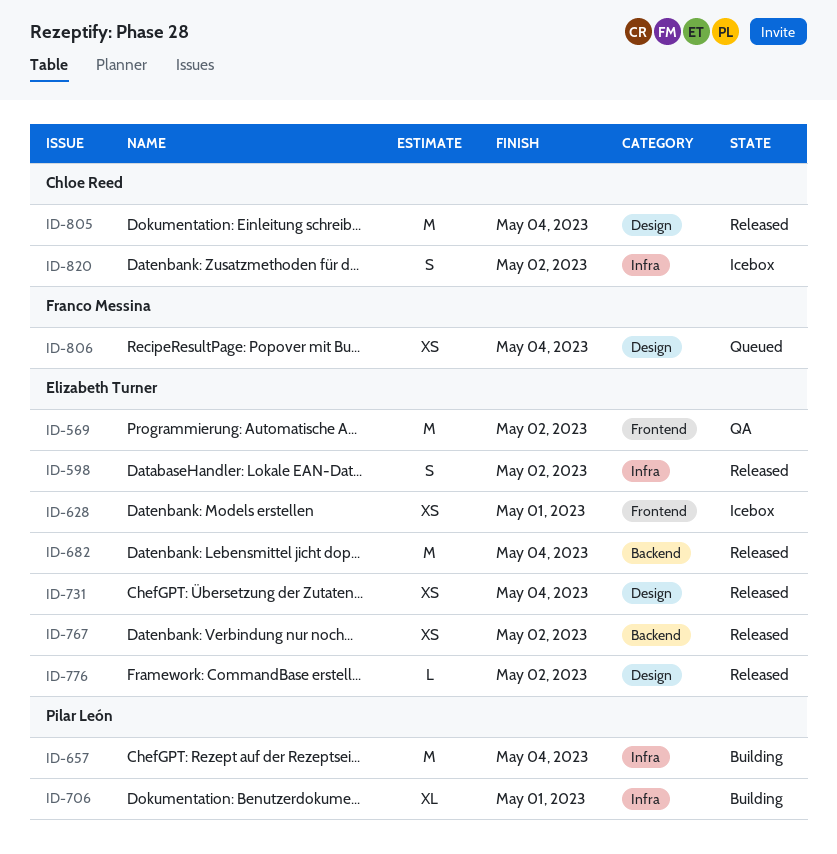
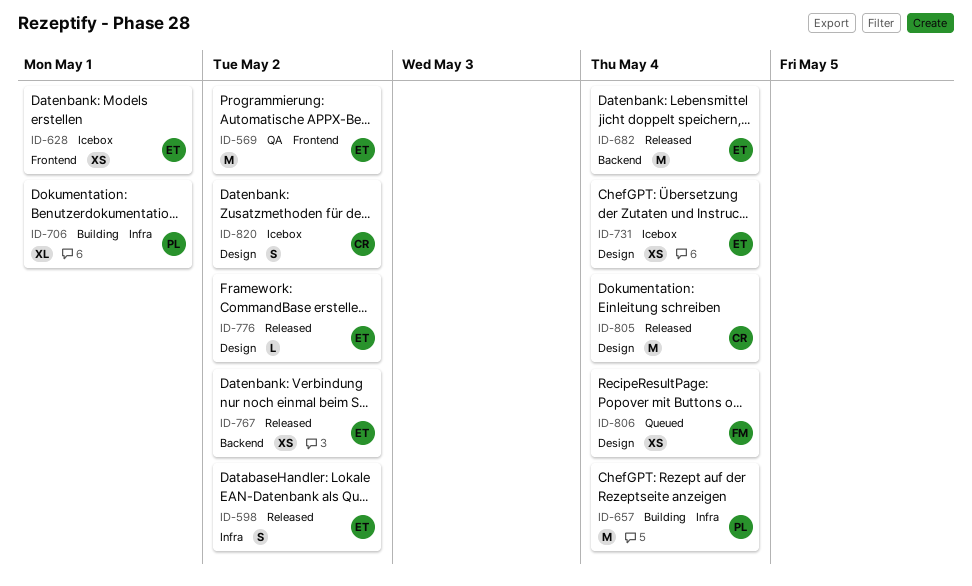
ID-731, status: Released -> Icebox
ID-820, label: Infra -> Design

